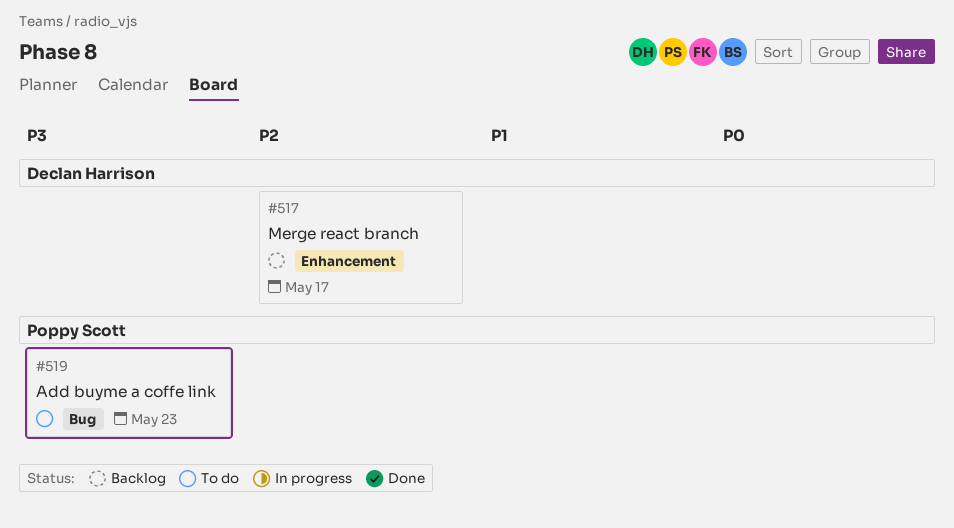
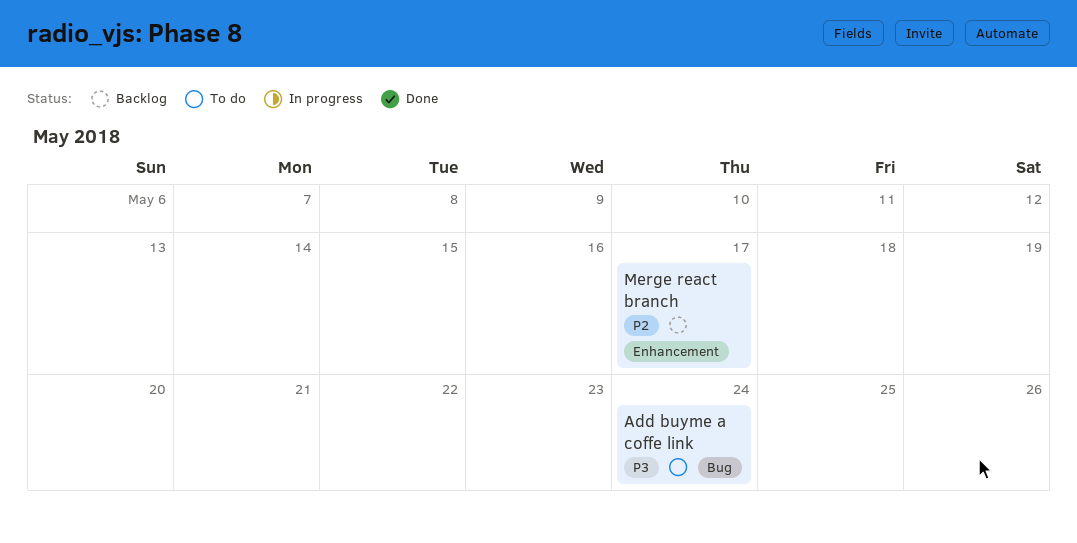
Add buyme a coffe link, due: May 23 -> May 24

